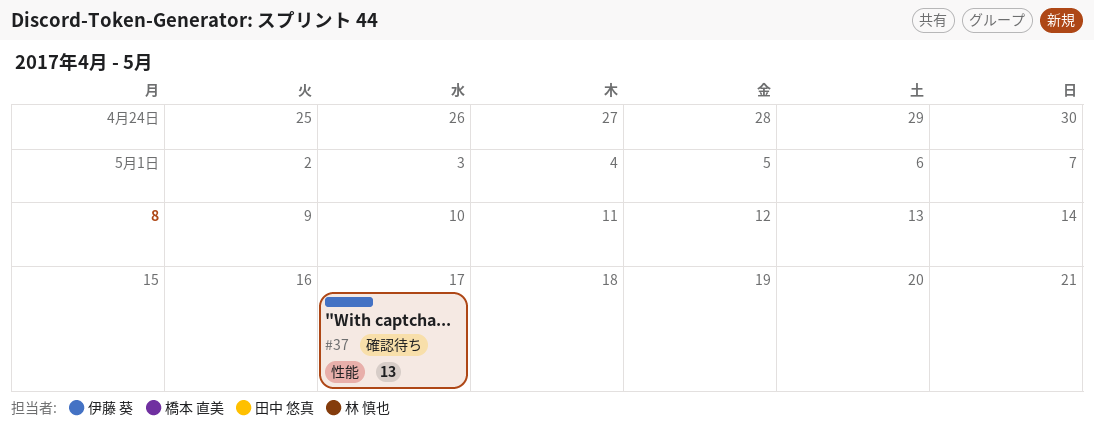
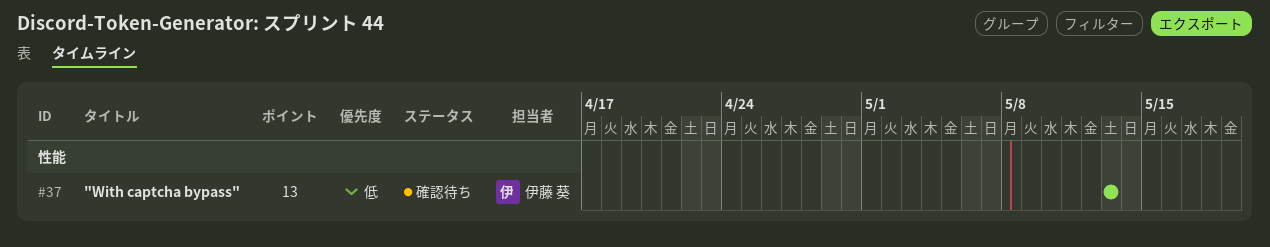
#37, due: May 17 -> May 13

